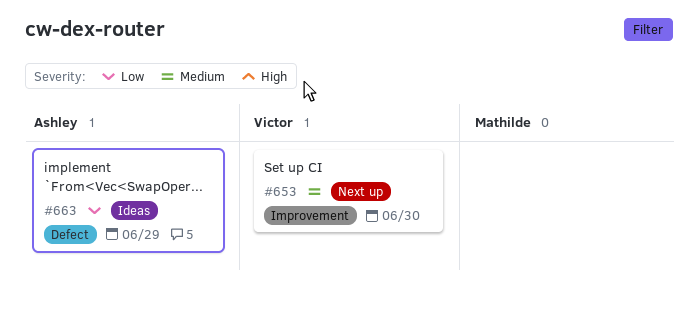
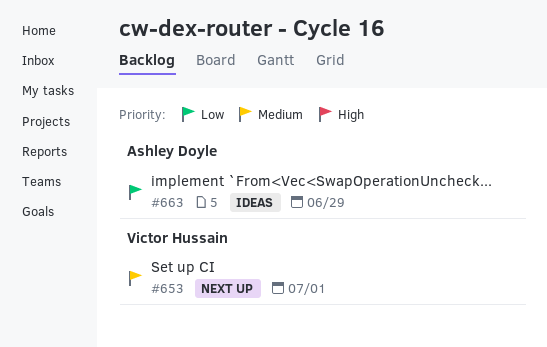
#653, due: Jun 30 -> Jul 1

